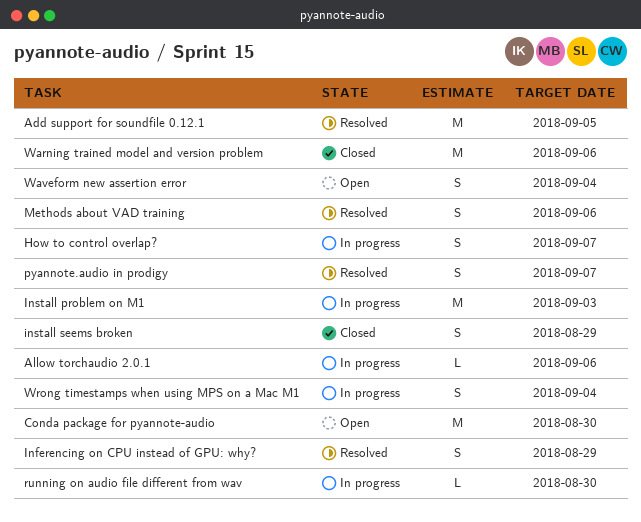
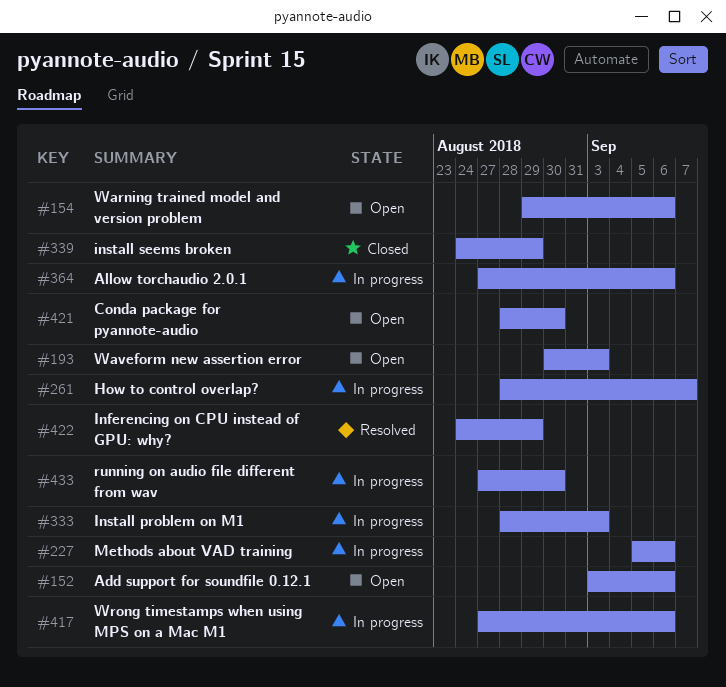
Add support for soundfile 0.12.1, status: Resolved -> Open
Add support for soundfile 0.12.1, due: Sep 5 -> Sep 6
Methods about VAD training, status: Resolved -> In progress
pyannote.audio in prodigy: present -> none
Warning trained model and version problem, status: Closed -> Open
Waveform new assertion error, due: Sep 4 -> Sep 3
Wrong timestamps when using MPS on a Mac M1, due: Sep 4 -> Sep 6

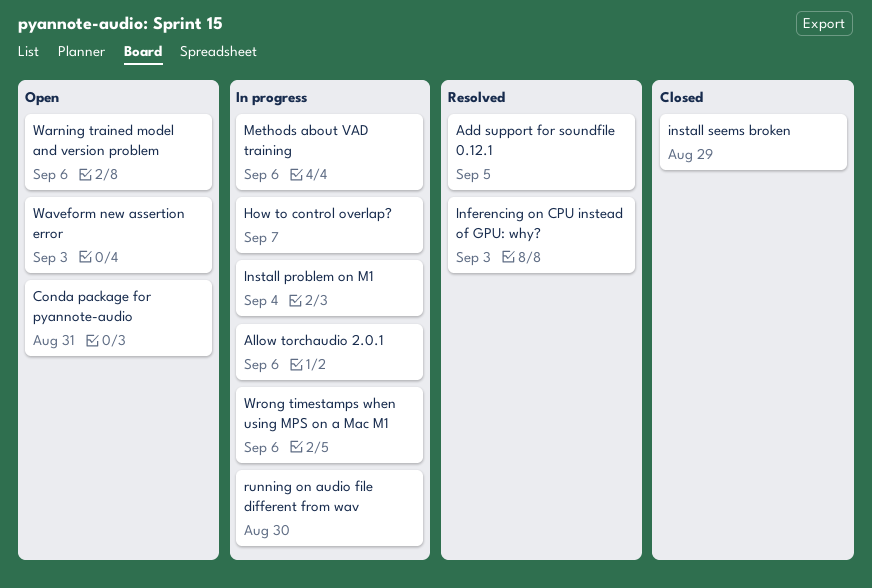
Add support for soundfile 0.12.1, status: Open -> Resolved
Add support for soundfile 0.12.1, due: Sep 6 -> Sep 5
Conda package for pyannote-audio, due: Aug 30 -> Aug 31
Inferencing on CPU instead of GPU: why?, due: Aug 29 -> Sep 3
Install problem on M1, due: Sep 3 -> Sep 4

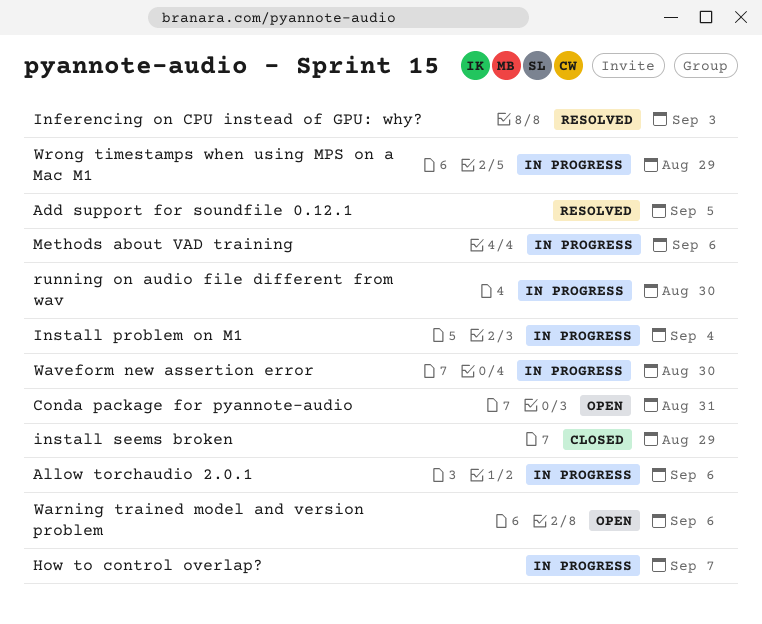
Waveform new assertion error, status: Open -> In progress
Waveform new assertion error, due: Sep 3 -> Aug 30
Wrong timestamps when using MPS on a Mac M1, due: Sep 6 -> Aug 29

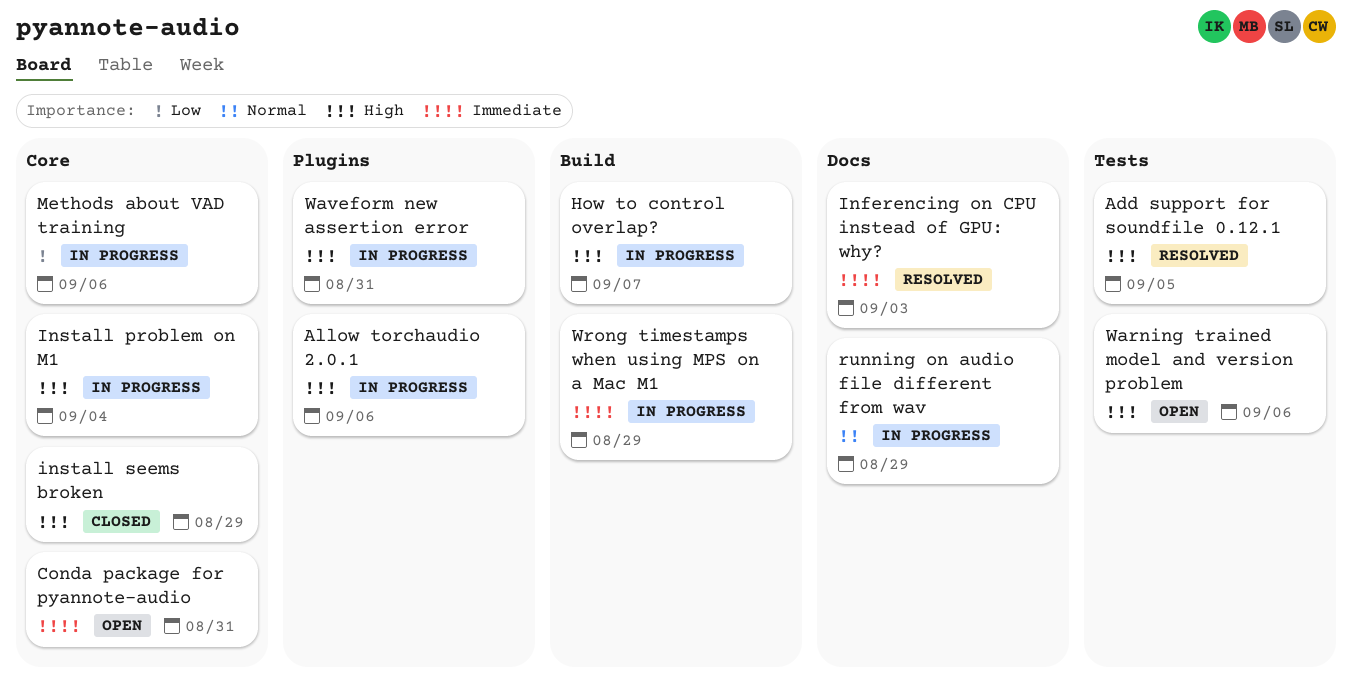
running on audio file different from wav, due: Aug 30 -> Aug 29
Waveform new assertion error, due: Aug 30 -> Aug 31

